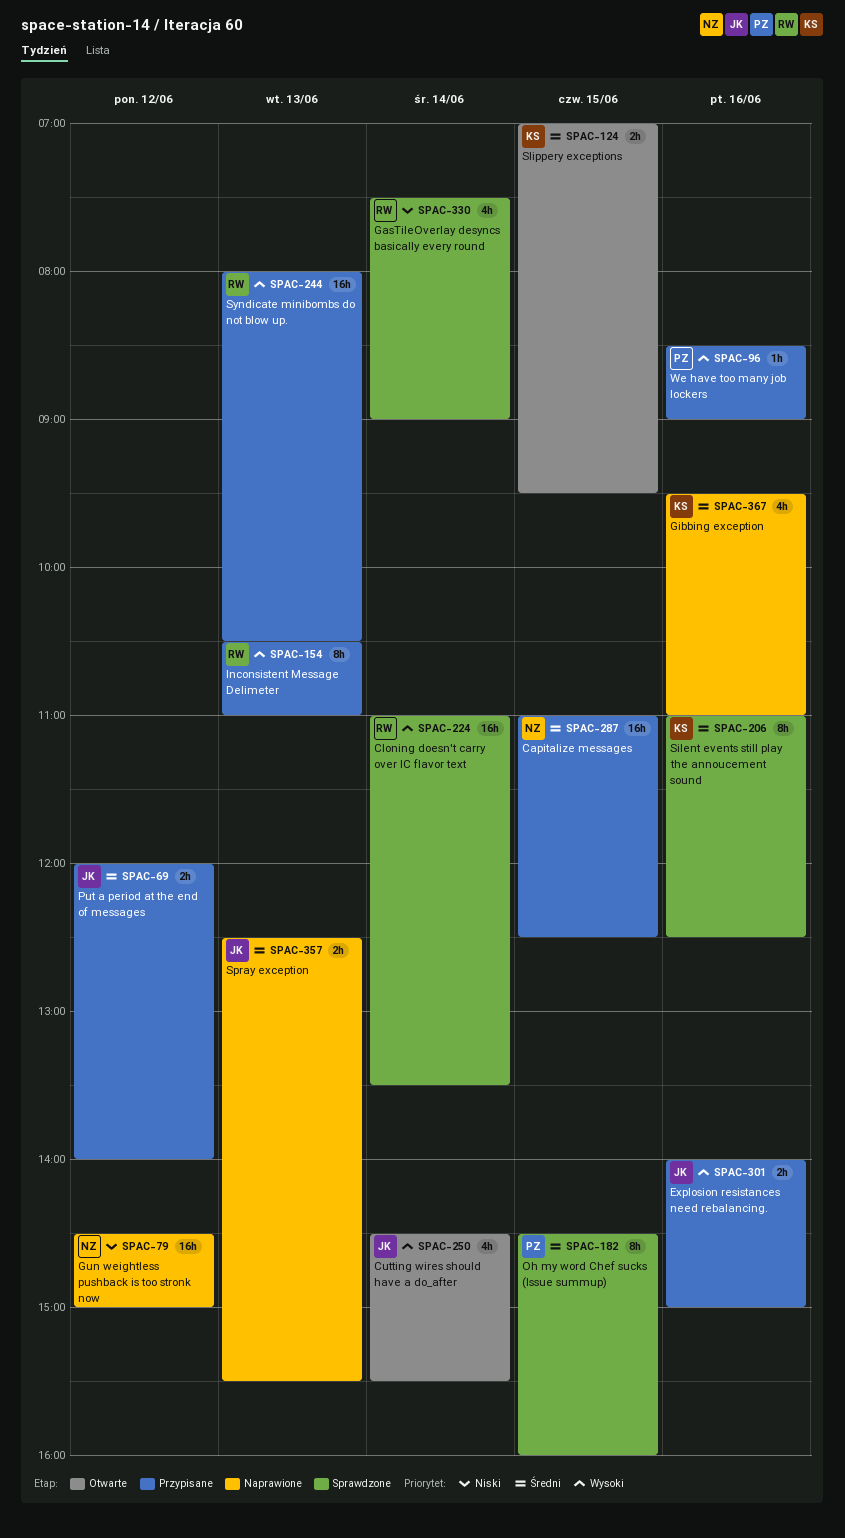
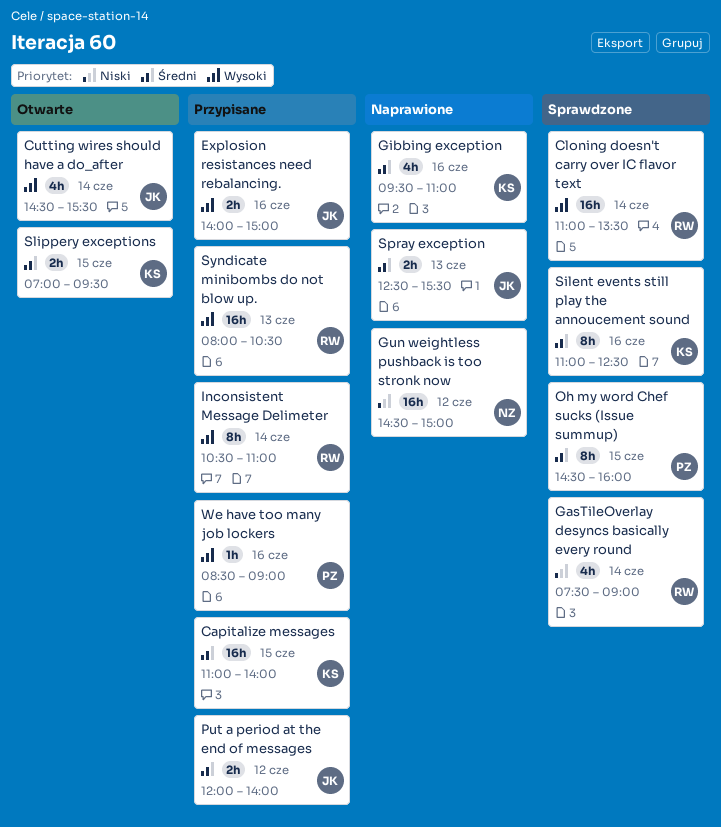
Capitalize messages, owner: NZ -> KS
Capitalize messages, ends: 12:30 -> 14:00
Inconsistent Message Delimeter, day: Jun 13 -> Jun 14

